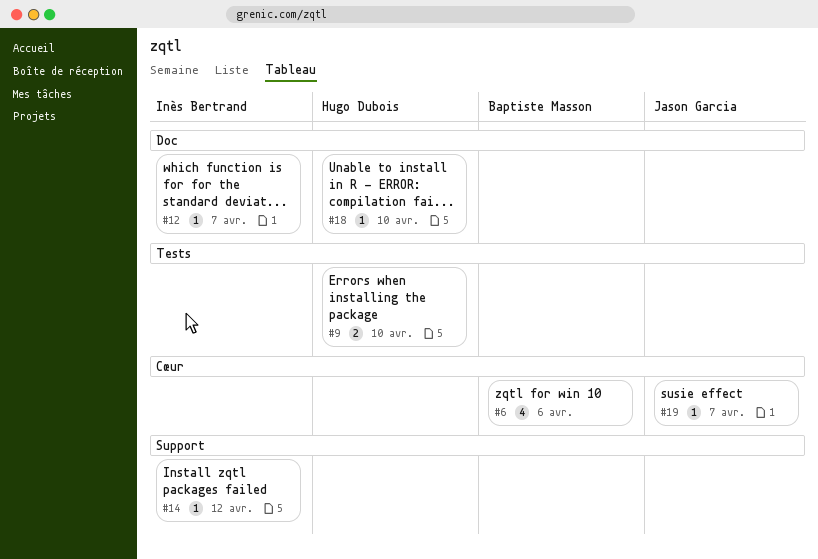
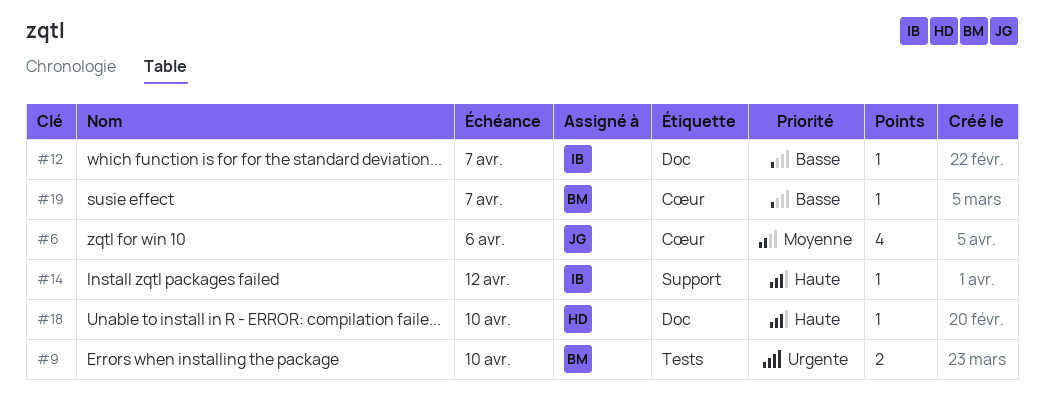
#6, owner: Baptiste Masson -> Jason Garcia
#9, owner: Hugo Dubois -> Baptiste Masson
#19, owner: Jason Garcia -> Baptiste Masson

